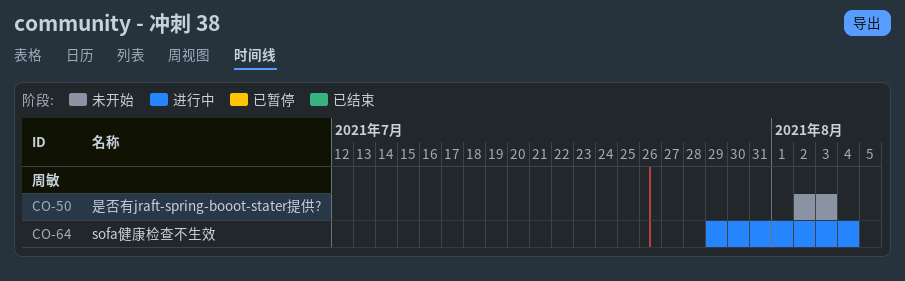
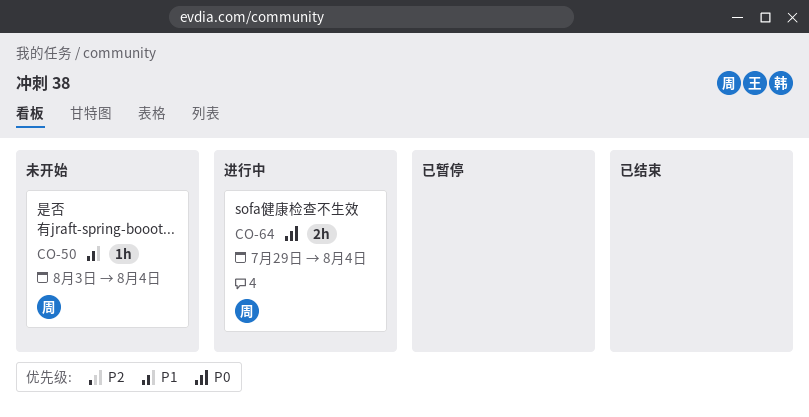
CO-50, start: Aug 2 -> Aug 3
CO-50, due: Aug 3 -> Aug 4

